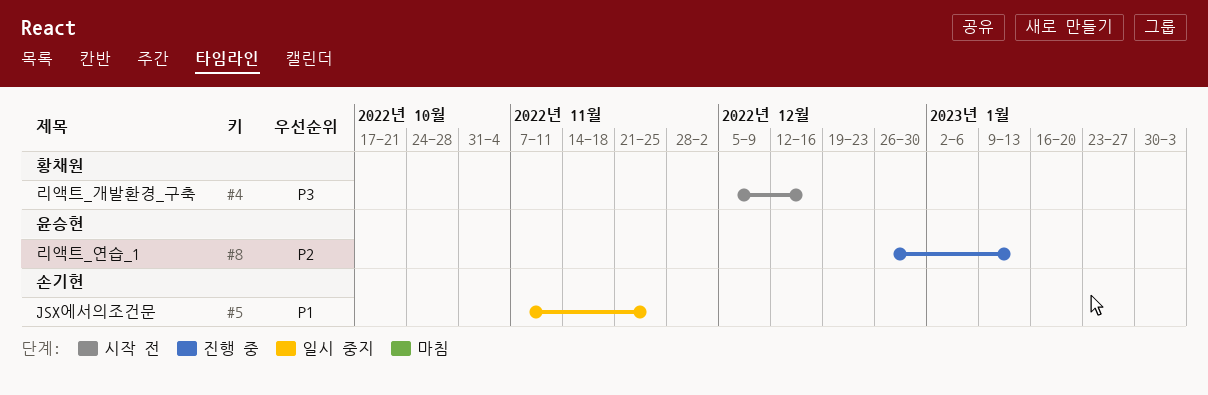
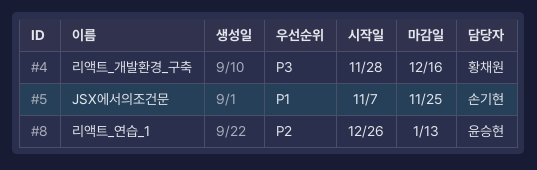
#4, start: Dec 5 -> Nov 28

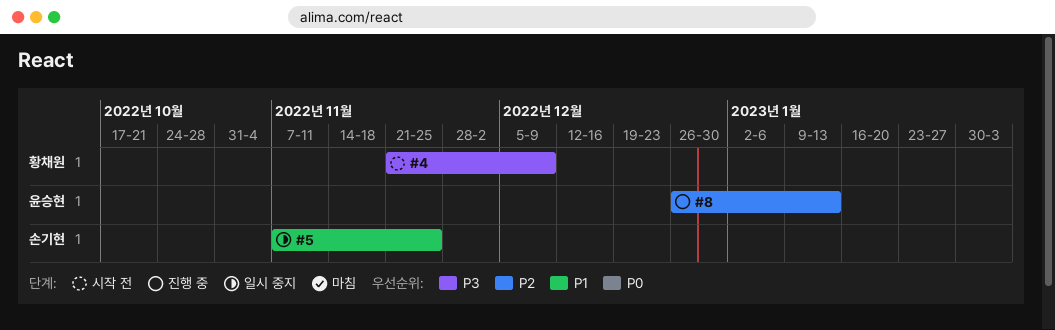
#4, start: Nov 28 -> Nov 21
#4, due: Dec 16 -> Dec 9

